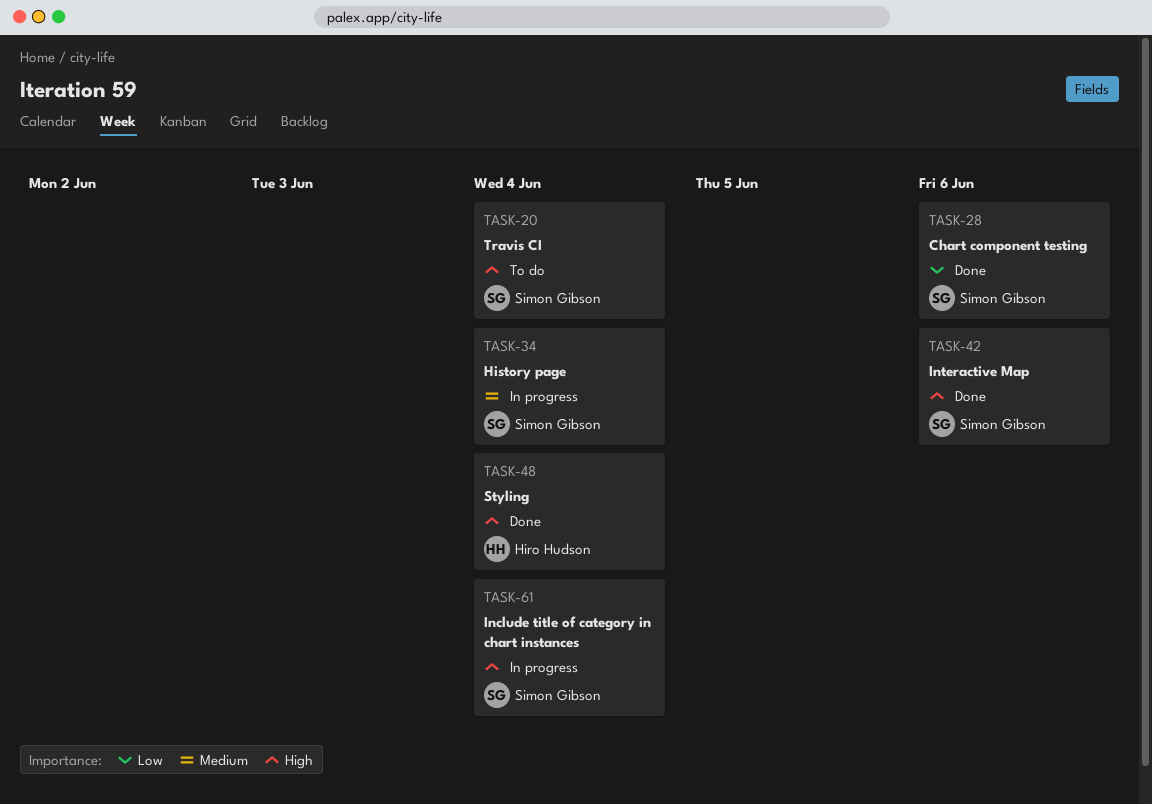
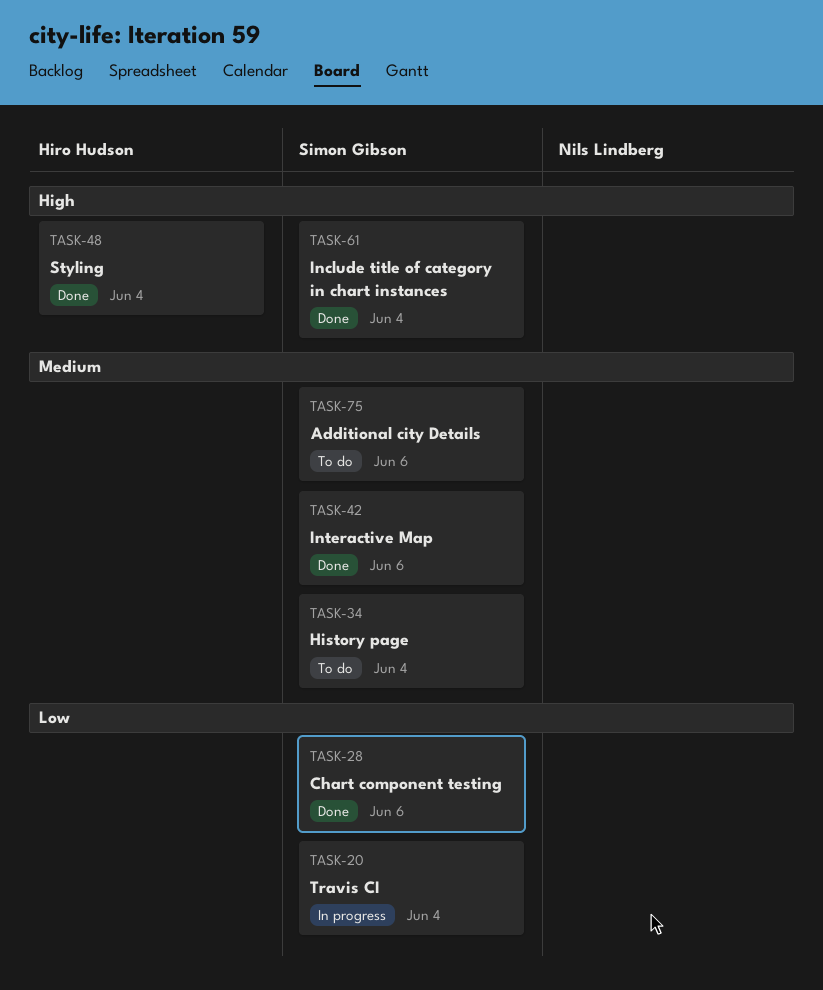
TASK-20, status: To do -> In progress
TASK-20, priority: High -> Low
TASK-34, status: In progress -> To do
TASK-42, priority: High -> Medium
TASK-61, status: In progress -> Done
TASK-75: none -> present

